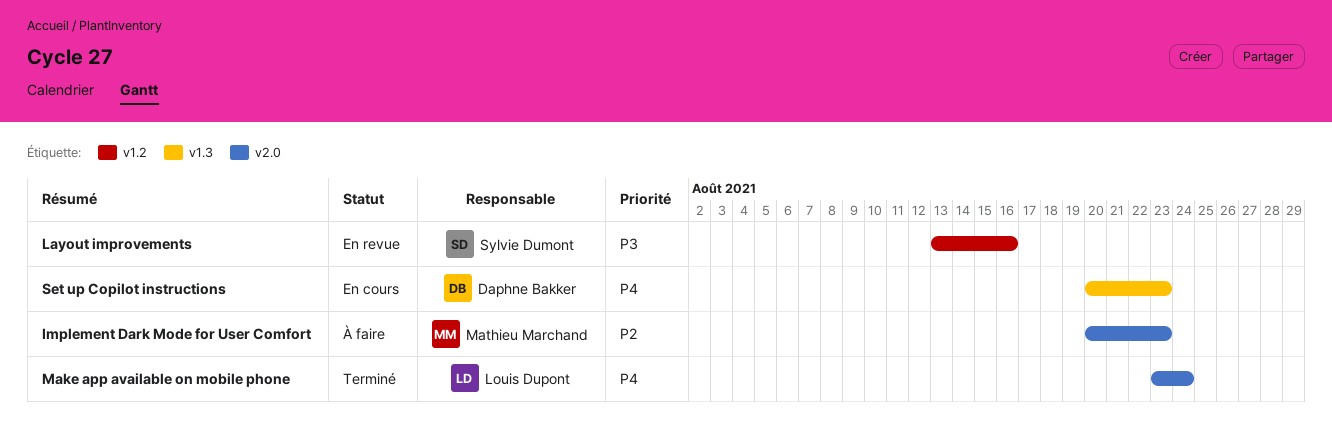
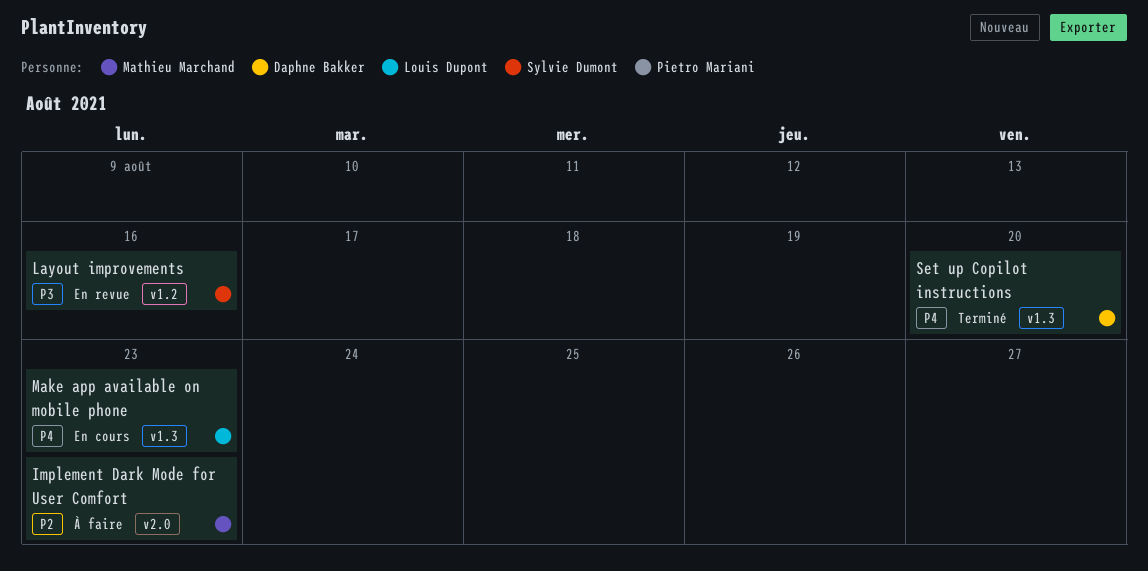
Make app available on mobile phone, status: Terminé -> En cours
Make app available on mobile phone, label: v2.0 -> v1.3
Make app available on mobile phone, due: Aug 24 -> Aug 23
Set up Copilot instructions, status: En cours -> Terminé
Set up Copilot instructions, due: Aug 23 -> Aug 20

